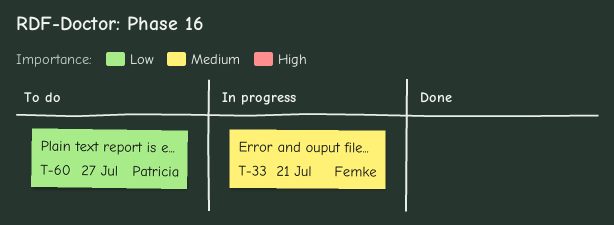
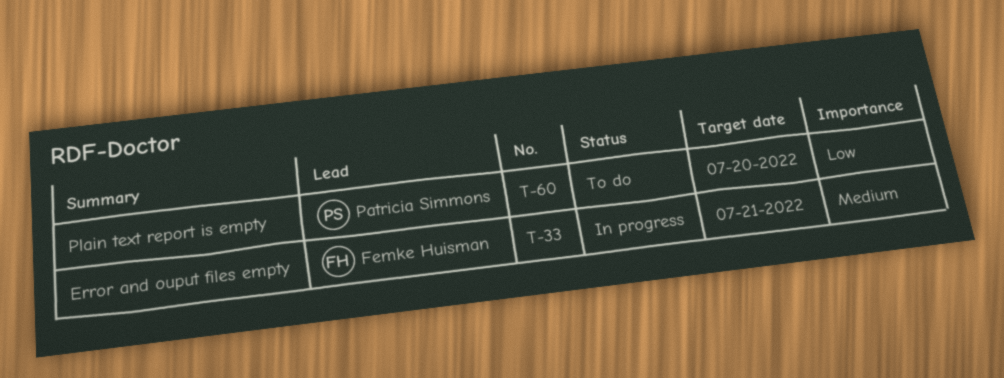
T-60, due: Jul 27 -> Jul 20

